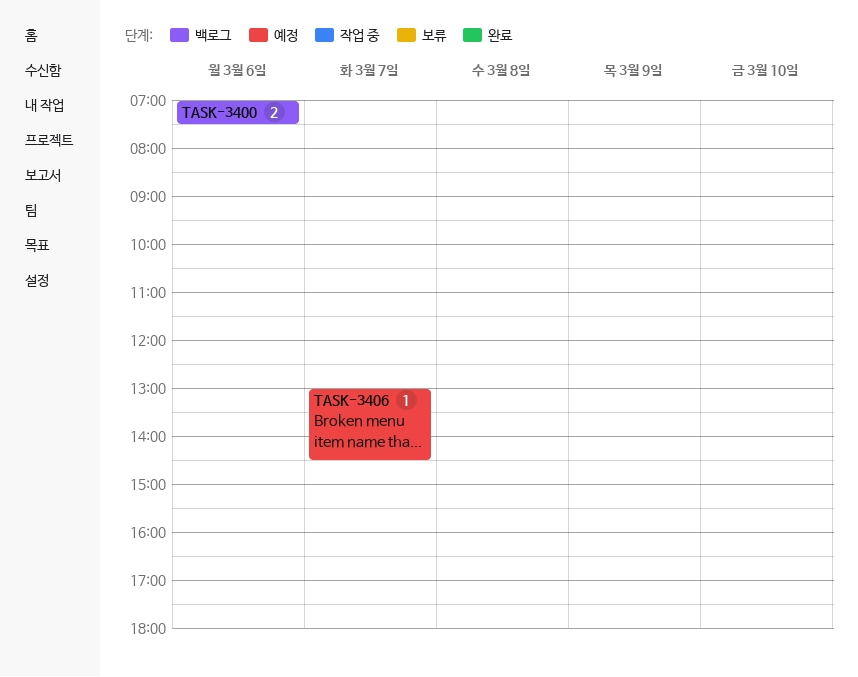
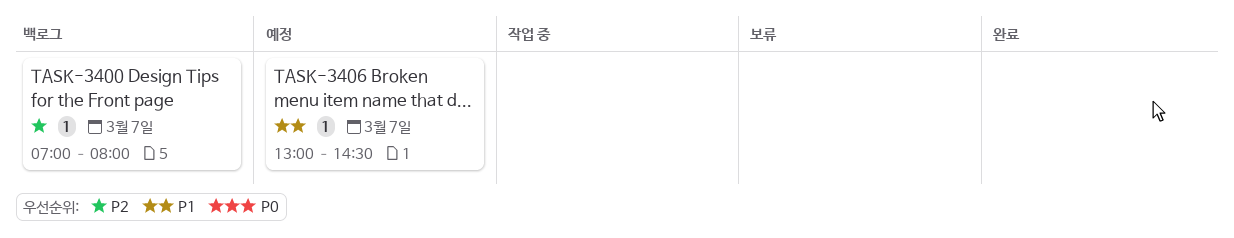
TASK-3400, estimate: 2 -> 1
TASK-3400, day: Mar 6 -> Mar 7
TASK-3400, ends: 07:30 -> 08:00

